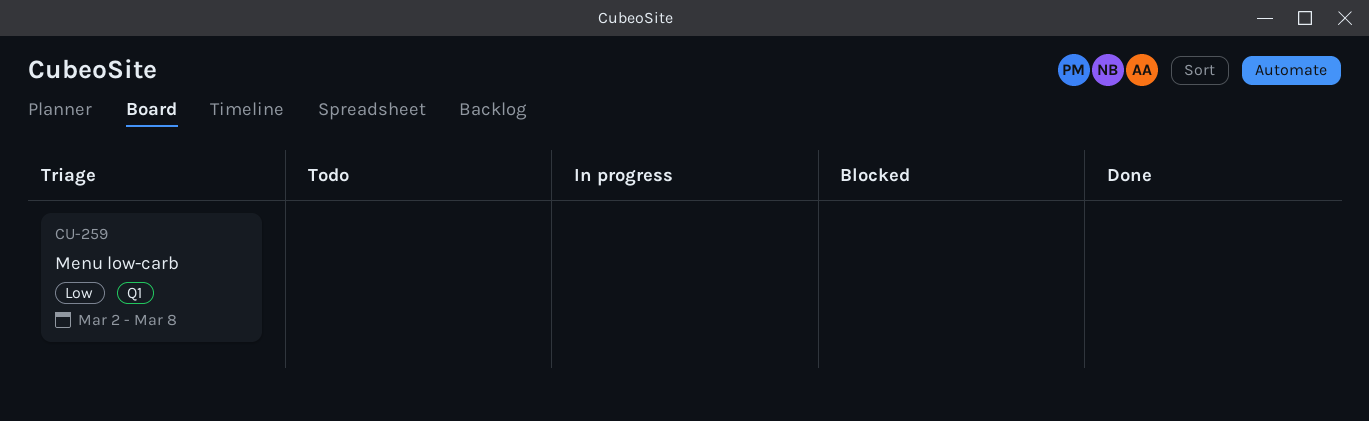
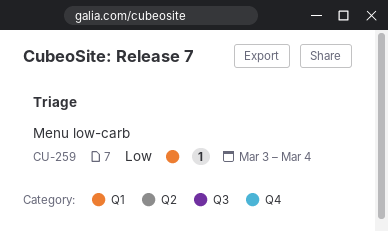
CU-259, start: Mar 2 -> Mar 3
CU-259, due: Mar 8 -> Mar 4

